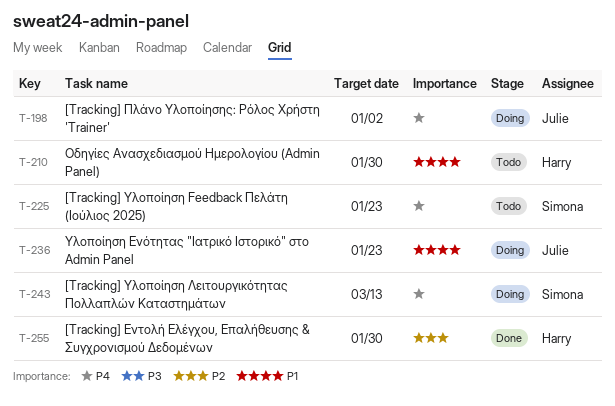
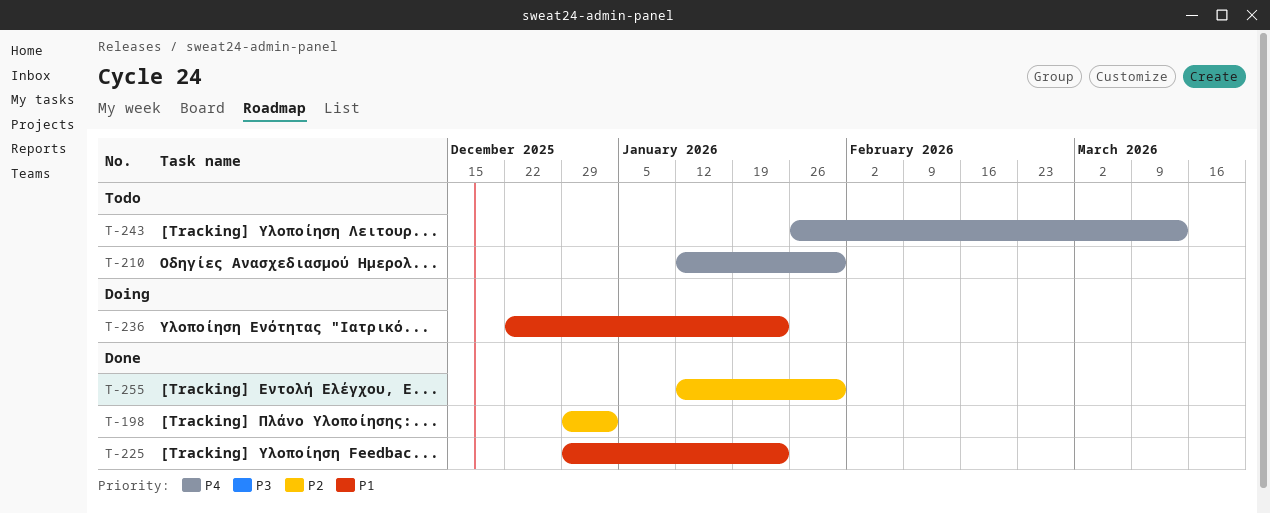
T-198, status: Doing -> Done
T-198, priority: P4 -> P2
T-210, priority: P1 -> P4
T-225, status: Todo -> Done
T-225, priority: P4 -> P1
T-243, status: Doing -> Todo

